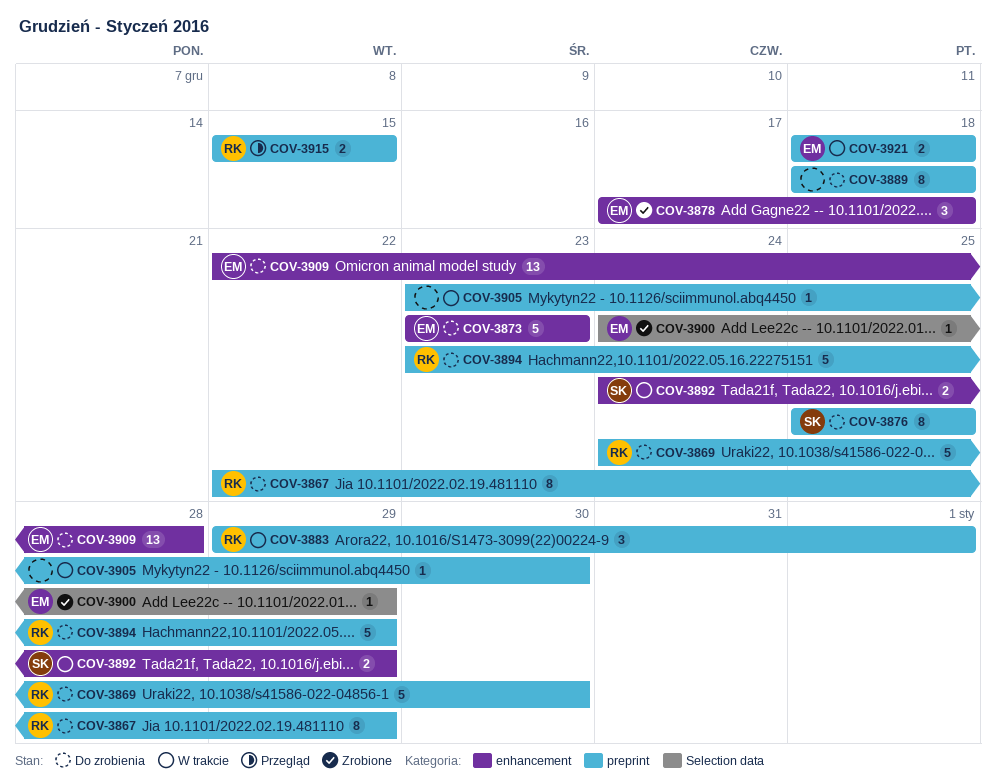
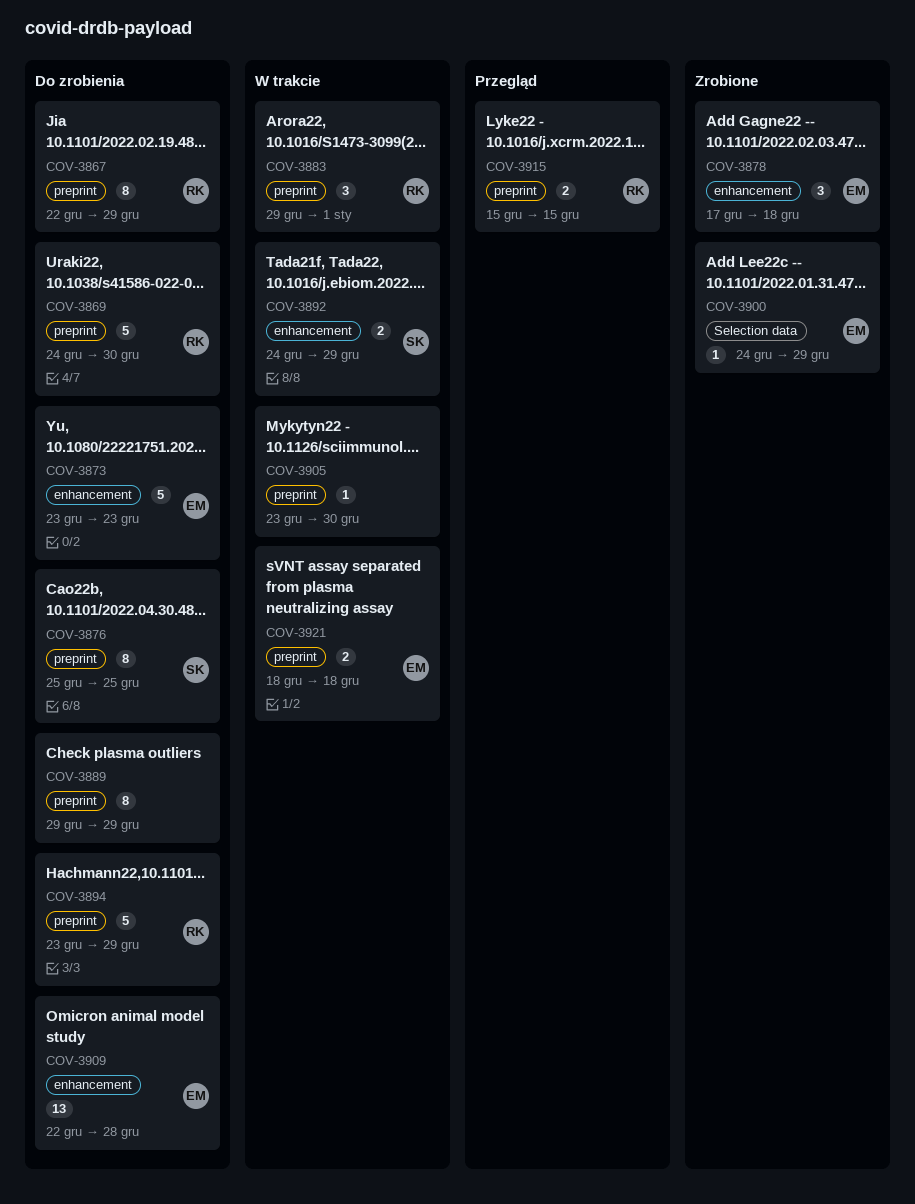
COV-3889, start: Dec 18 -> Dec 29
COV-3889, due: Dec 18 -> Dec 29

